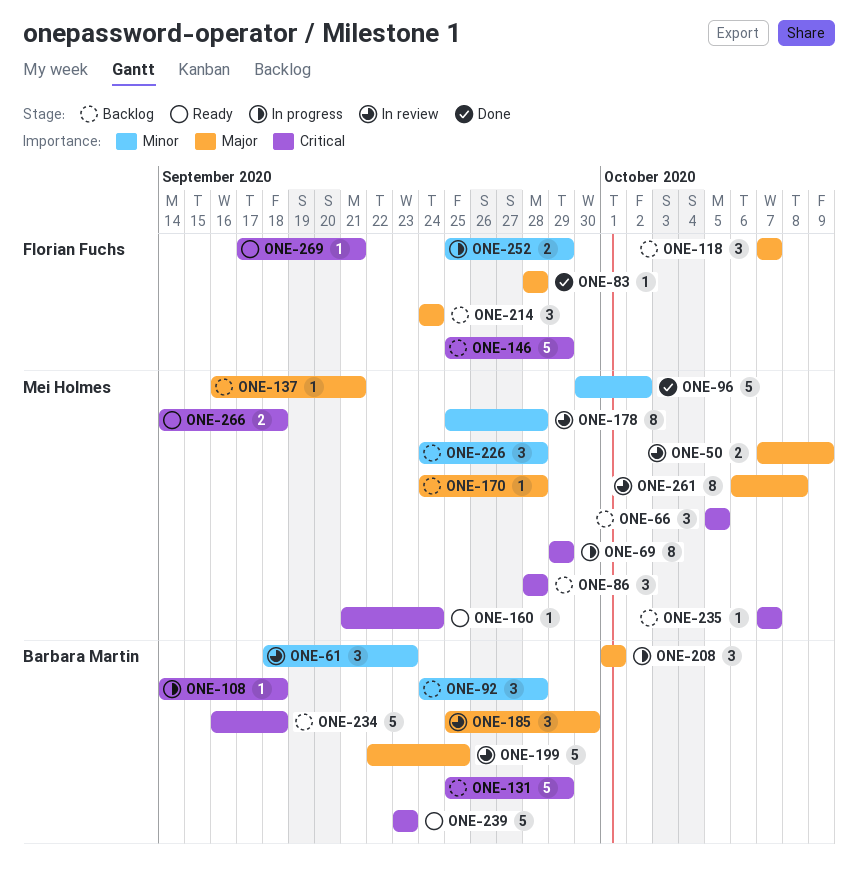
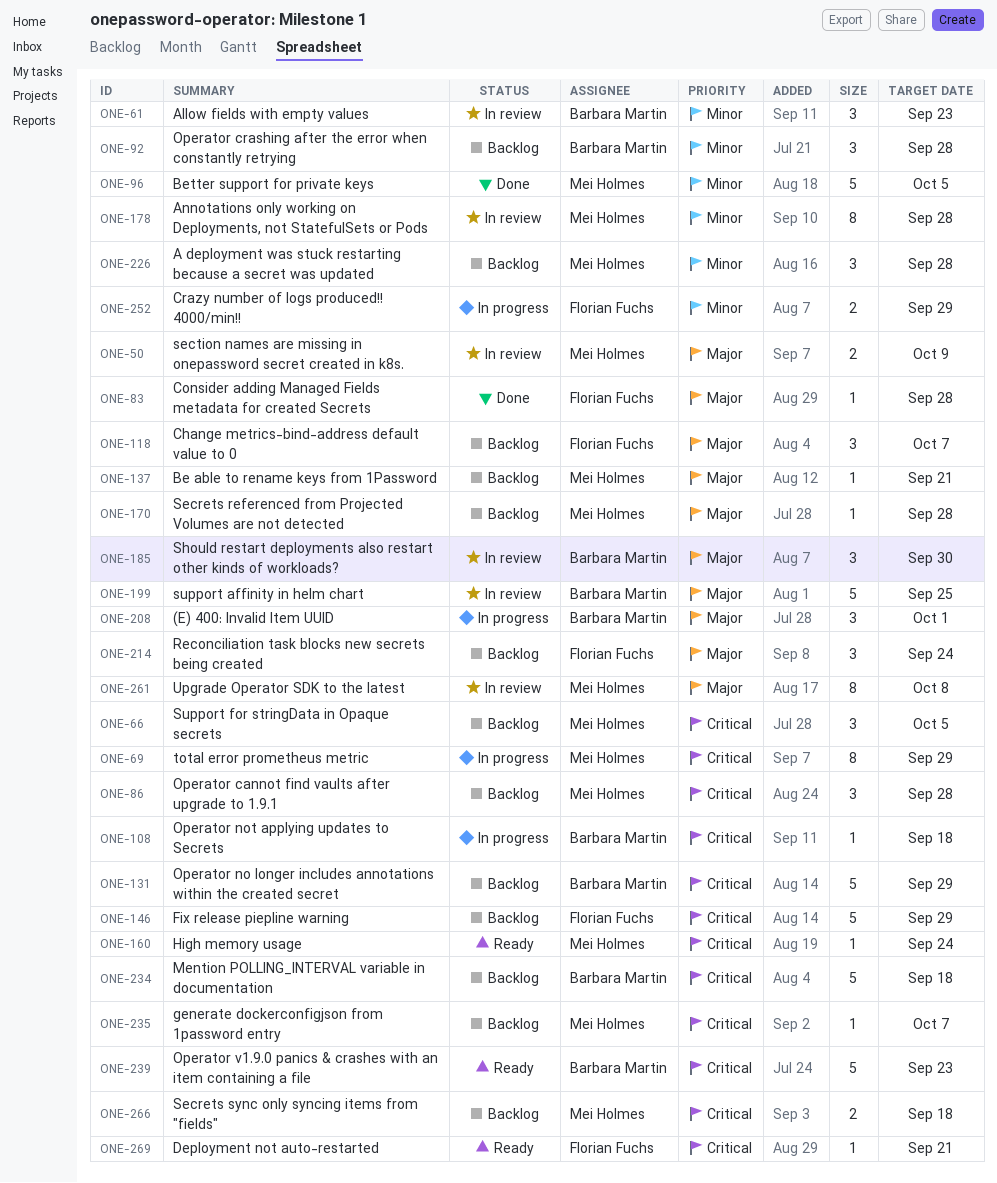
ONE-96, due: Oct 2 -> Oct 5
ONE-266, status: Ready -> Backlog

